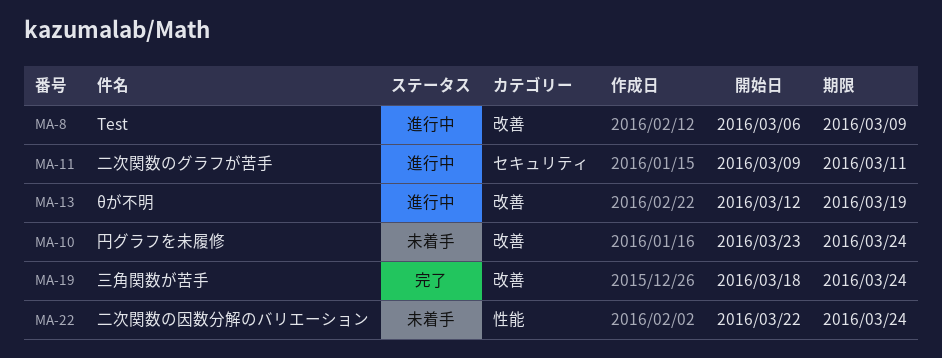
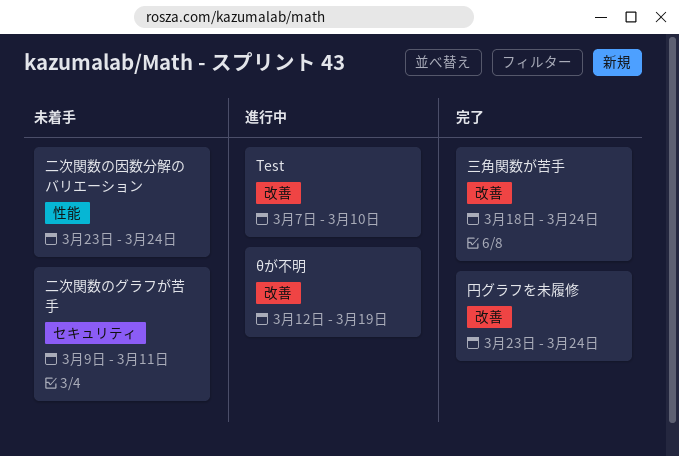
Test, start: Mar 6 -> Mar 7
Test, due: Mar 9 -> Mar 10
二次関数のグラフが苦手, status: 進行中 -> 未着手
二次関数の因数分解のバリエーション, start: Mar 22 -> Mar 23
円グラフを未履修, status: 未着手 -> 完了

